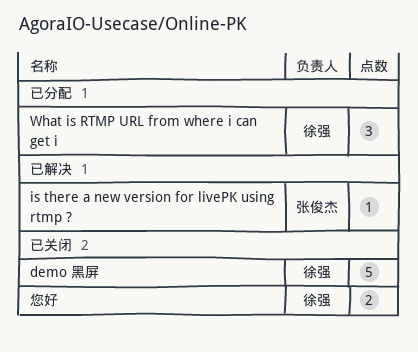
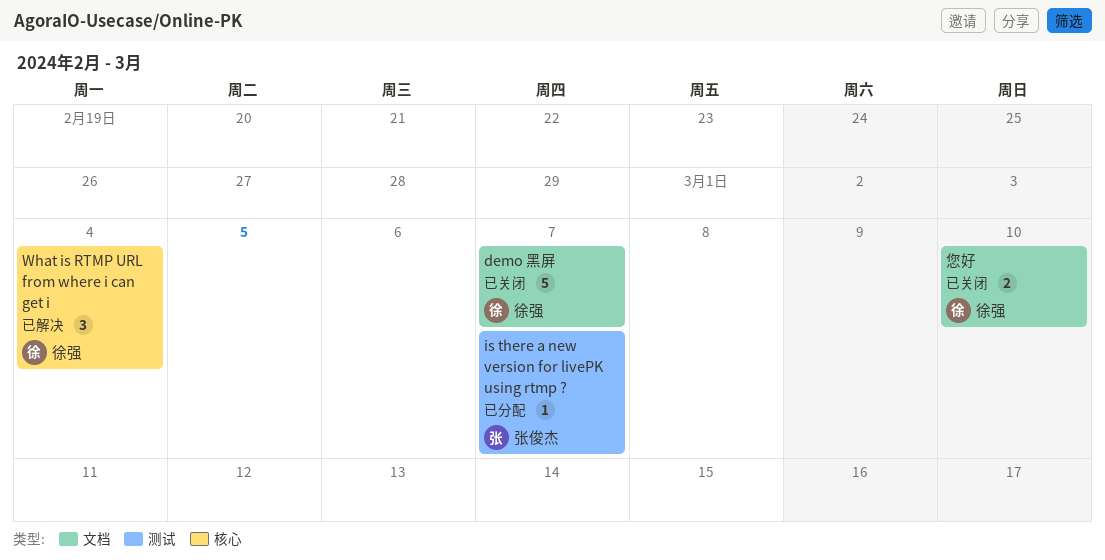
is there a new version for livePK using rtmp ?, status: 已解决 -> 已分配
What is RTMP URL from where i can get i, status: 已分配 -> 已解决

